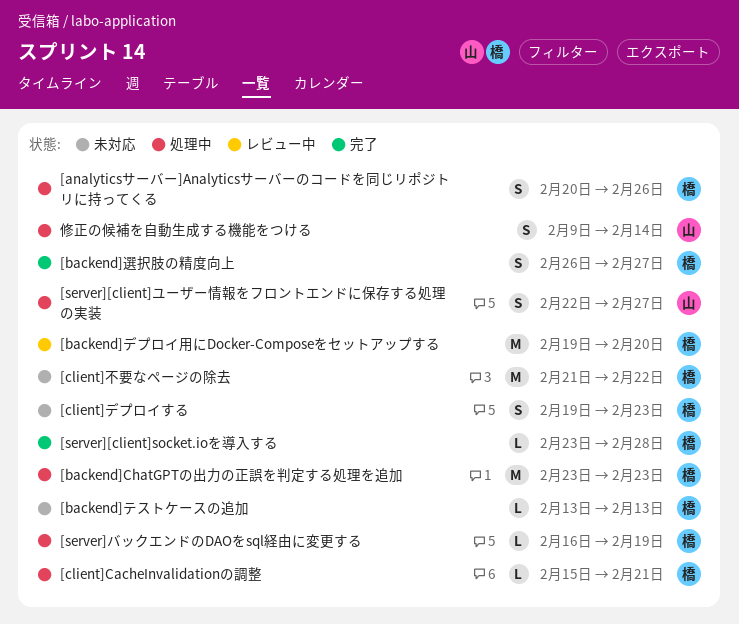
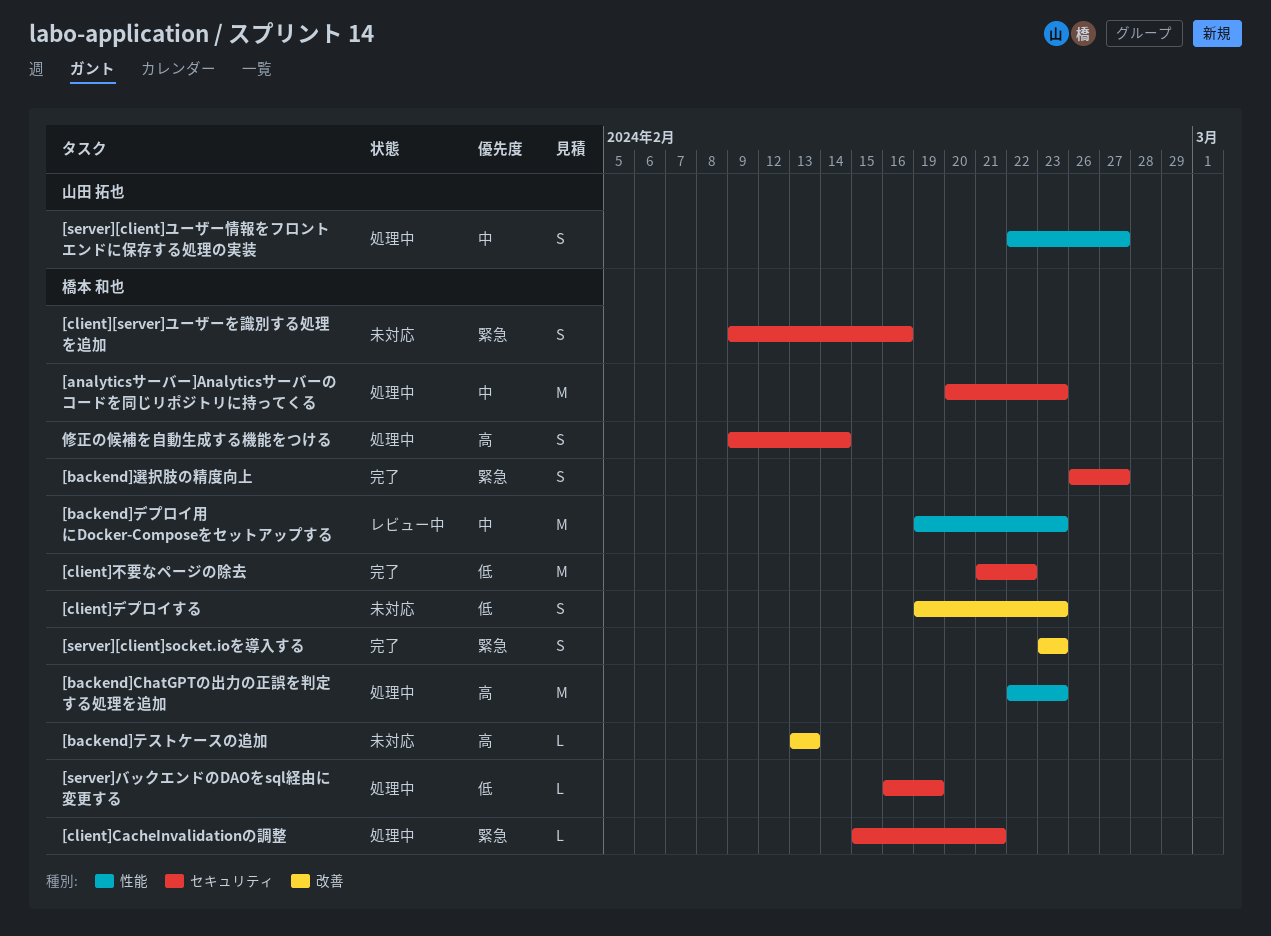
[analyticsサーバー]Analyticsサーバーのコードを同じリポジトリに持ってくる, estimate: S -> M
[analyticsサーバー]Analyticsサーバーのコードを同じリポジトリに持ってくる, due: Feb 26 -> Feb 23
[backend]ChatGPTの出力の正誤を判定する処理を追加, start: Feb 23 -> Feb 22
[backend]デプロイ用にDocker-Composeをセットアップする, due: Feb 20 -> Feb 23
[client][server]ユーザーを識別する処理を追加: none -> present
[client]不要なページの除去, status: 未対応 -> 完了
[server][client]socket.ioを導入する, estimate: L -> S
[server][client]socket.ioを導入する, due: Feb 28 -> Feb 23
修正の候補を自動生成する機能をつける, owner: 山田 拓也 -> 橋本 和也

